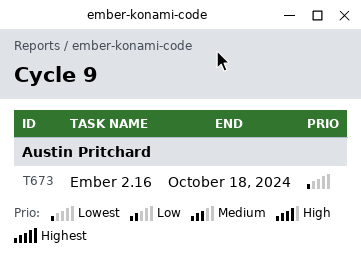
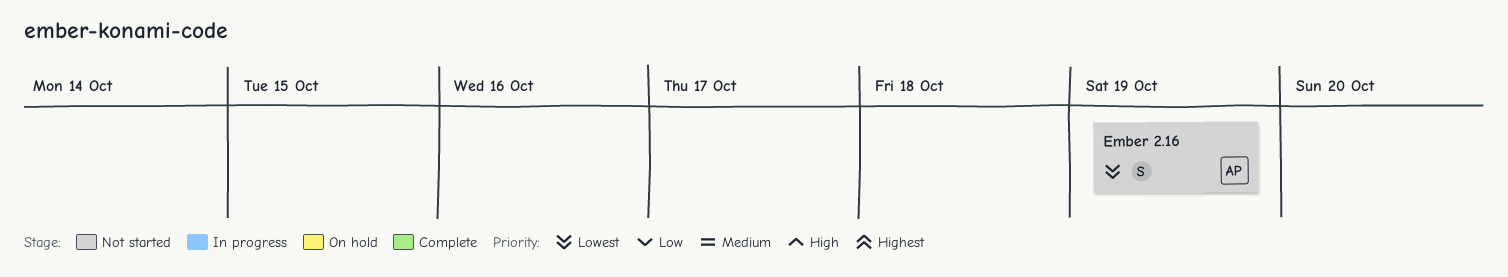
Ember 2.16, due: Oct 18 -> Oct 19

